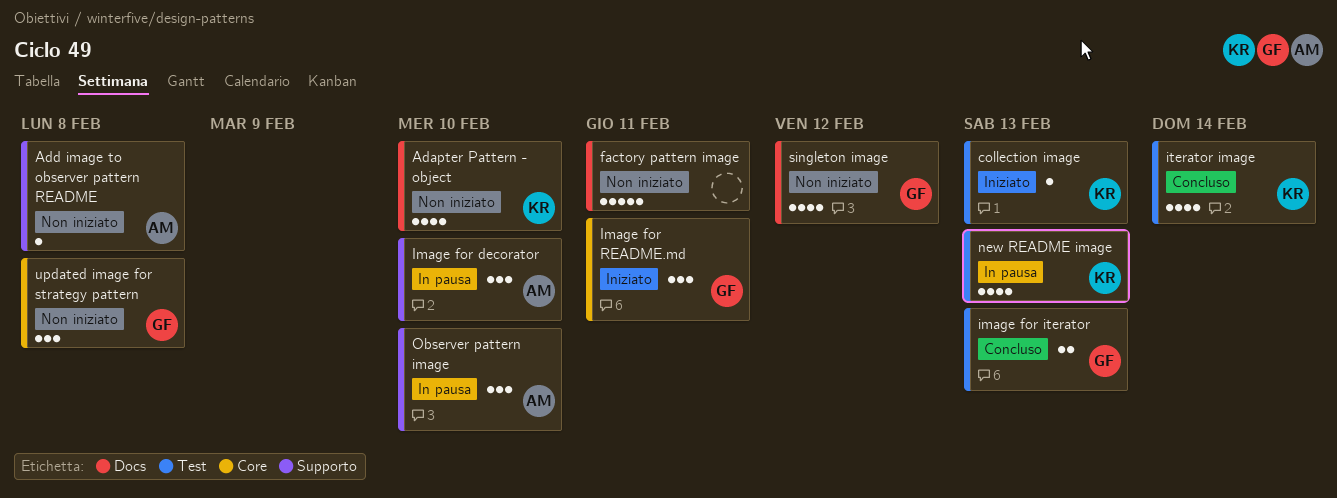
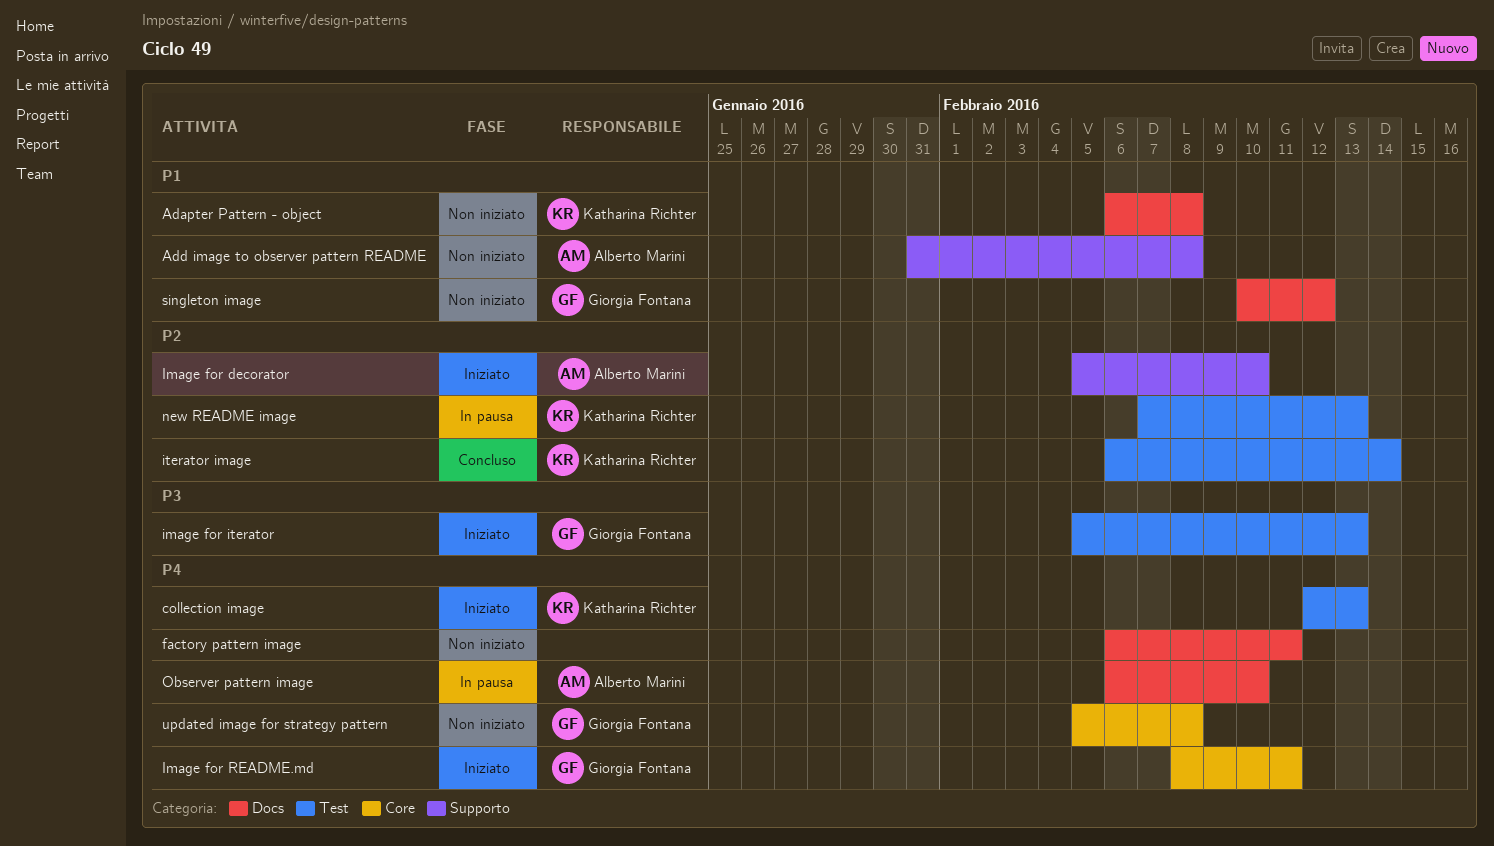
Adapter Pattern - object, due: Feb 10 -> Feb 8
Image for decorator, status: In pausa -> Iniziato
image for iterator, status: Concluso -> Iniziato
Observer pattern image, label: Supporto -> Docs

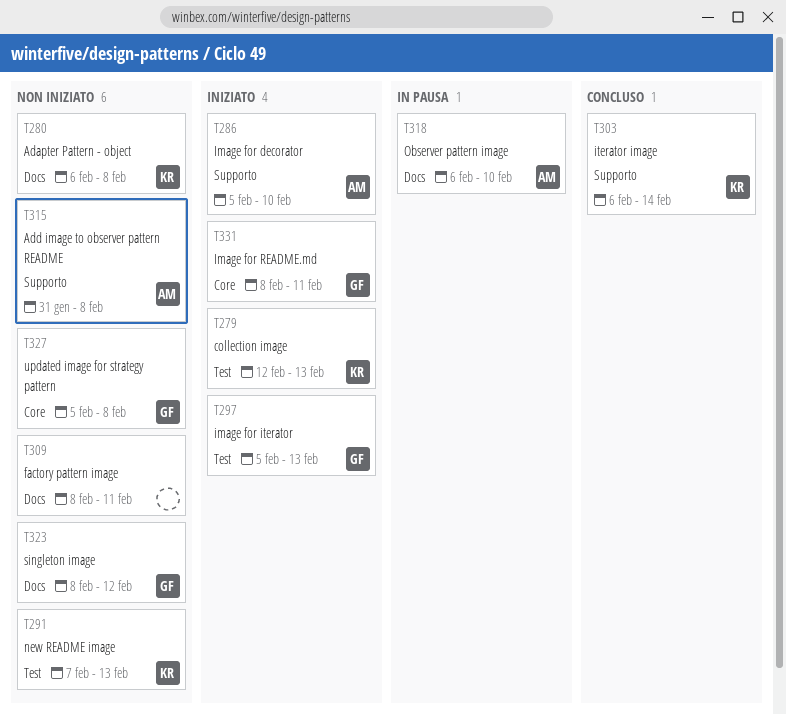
factory pattern image, start: Feb 6 -> Feb 8
iterator image, label: Test -> Supporto
new README image, status: In pausa -> Non iniziato
singleton image, start: Feb 10 -> Feb 8

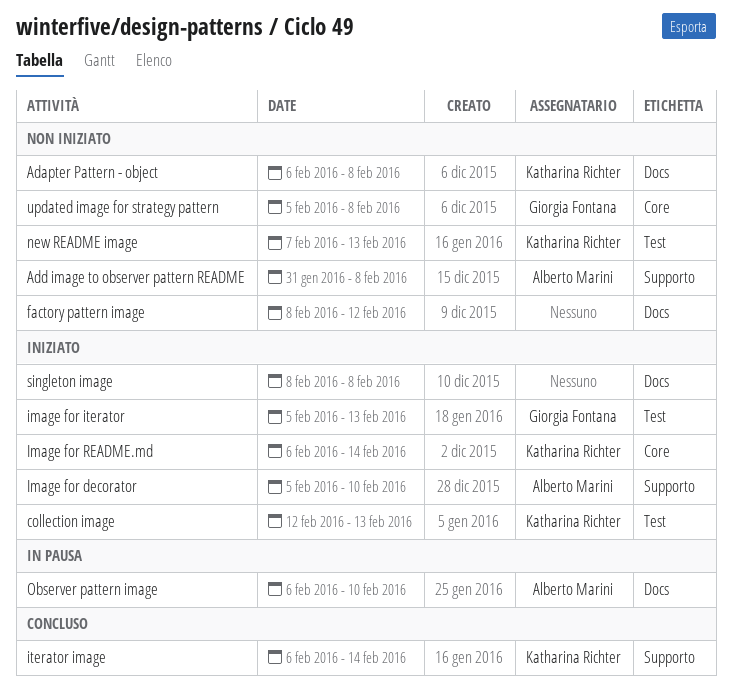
factory pattern image, due: Feb 11 -> Feb 12
Image for README.md, owner: Giorgia Fontana -> Katharina Richter
Image for README.md, start: Feb 8 -> Feb 6
Image for README.md, due: Feb 11 -> Feb 14
singleton image, status: Non iniziato -> Iniziato
singleton image, owner: Giorgia Fontana -> none
singleton image, due: Feb 12 -> Feb 8

